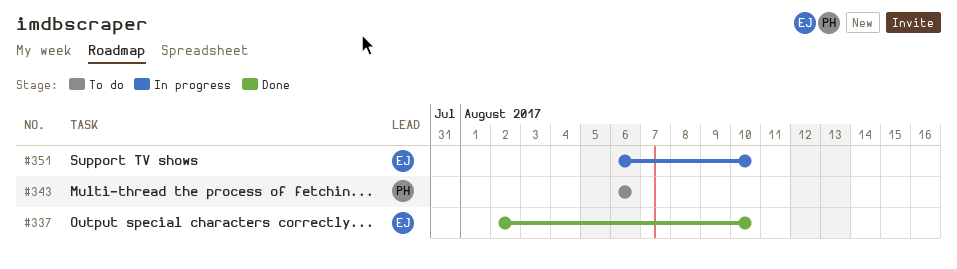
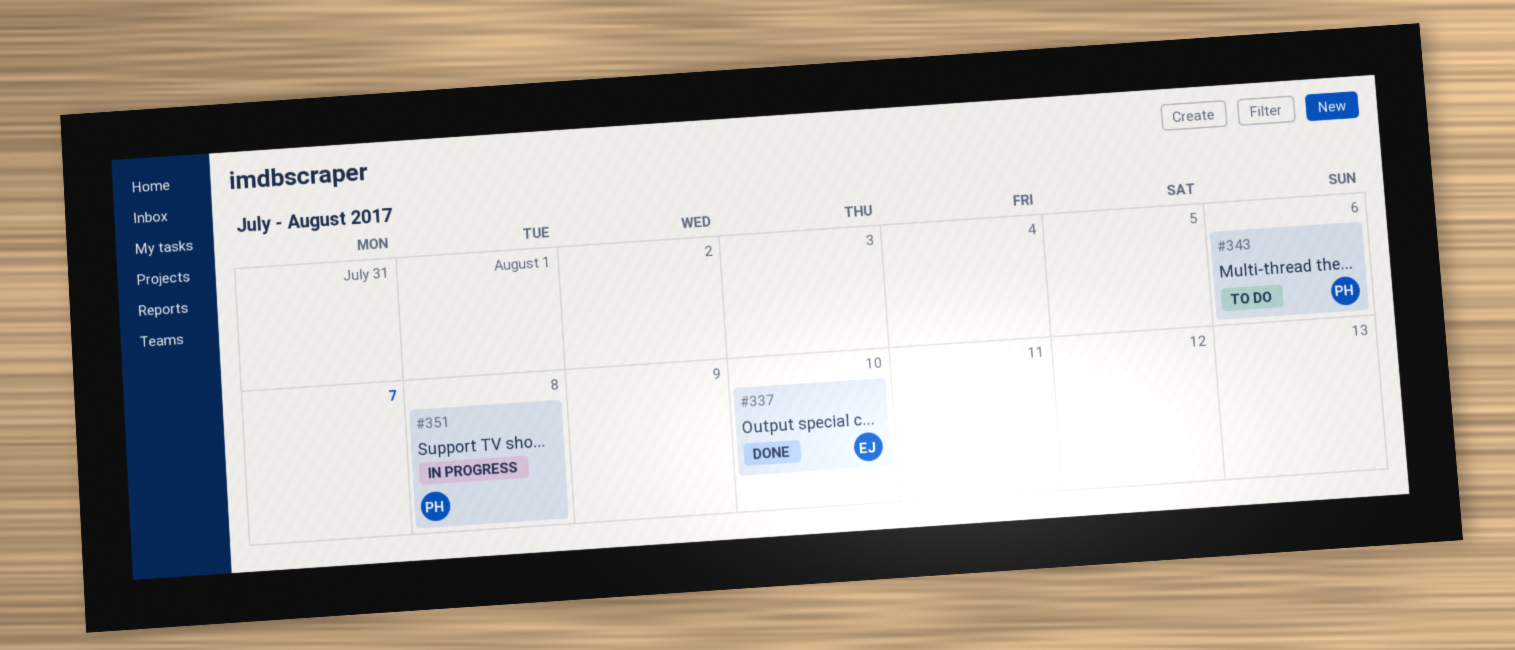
#351, owner: EJ -> PH
#351, due: Aug 10 -> Aug 8

